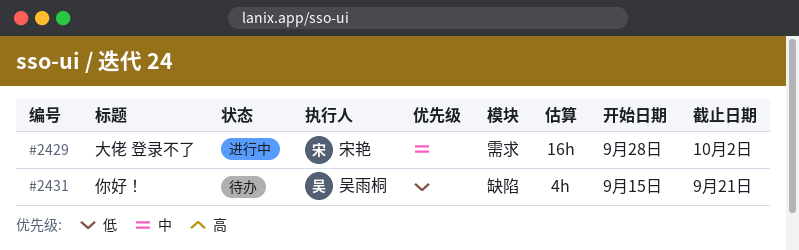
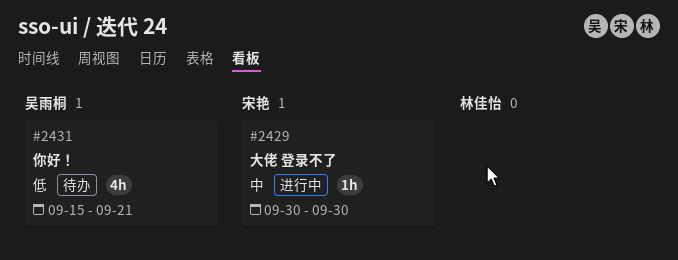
#2429, estimate: 16h -> 1h
#2429, start: Sep 28 -> Sep 30
#2429, due: Oct 2 -> Sep 30

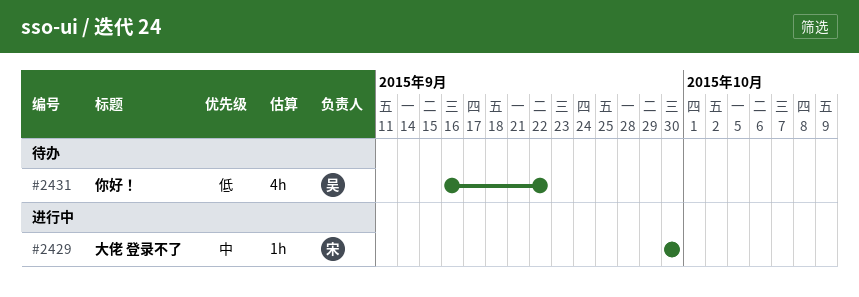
#2431, start: Sep 15 -> Sep 16
#2431, due: Sep 21 -> Sep 22

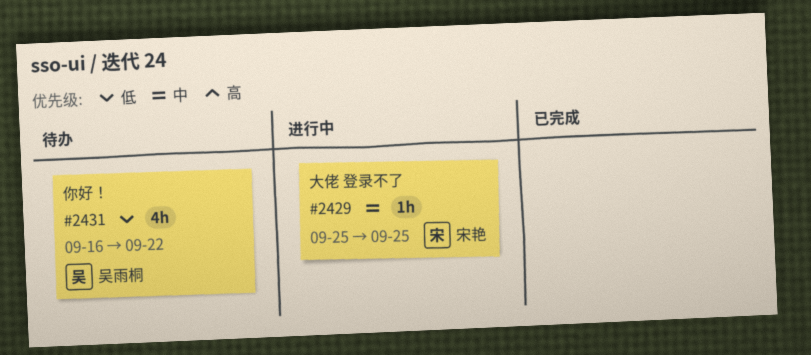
#2429, start: Sep 30 -> Sep 25
#2429, due: Sep 30 -> Sep 25

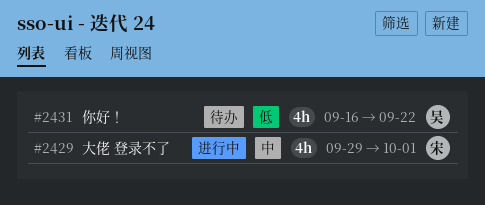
#2429, estimate: 1h -> 4h
#2429, start: Sep 25 -> Sep 29
#2429, due: Sep 25 -> Oct 1

